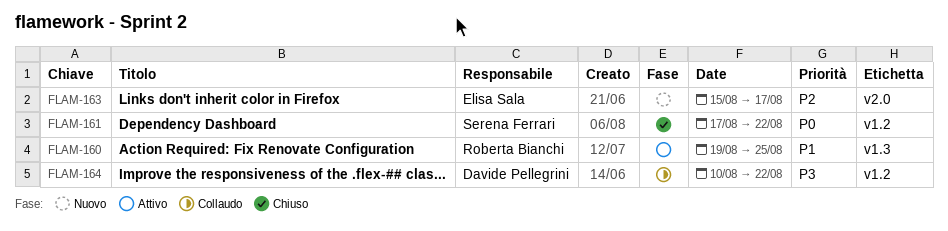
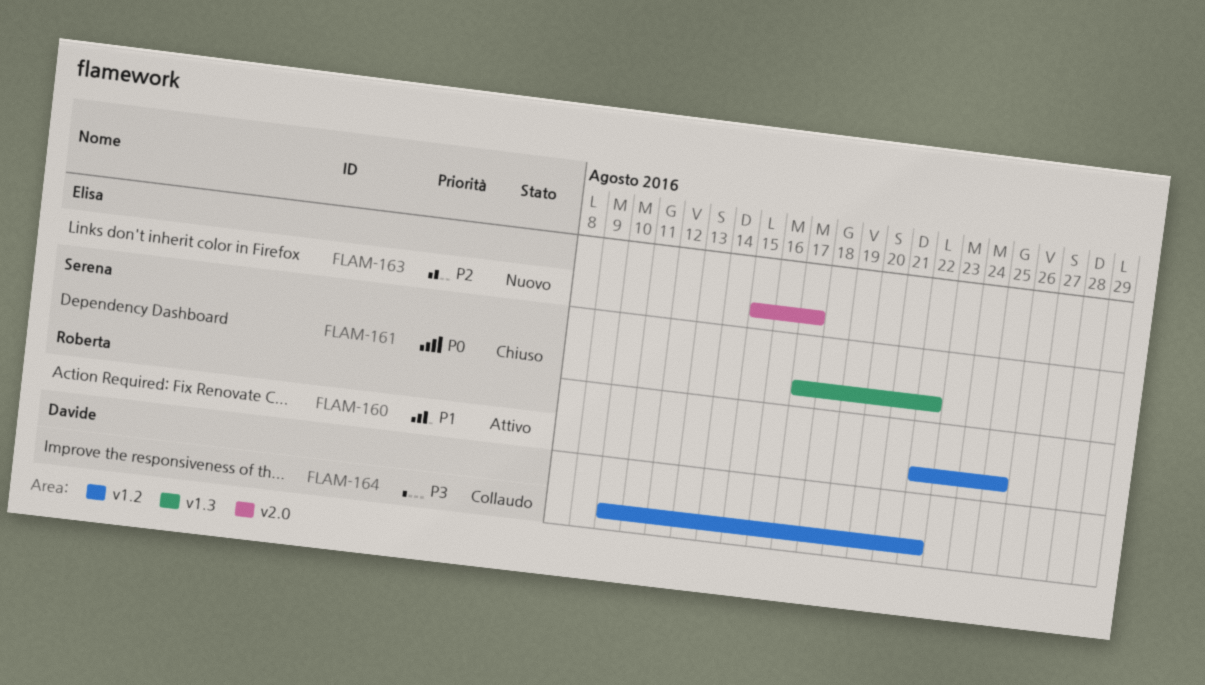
FLAM-160, label: v1.3 -> v1.2
FLAM-160, start: Aug 19 -> Aug 22
FLAM-161, label: v1.2 -> v1.3

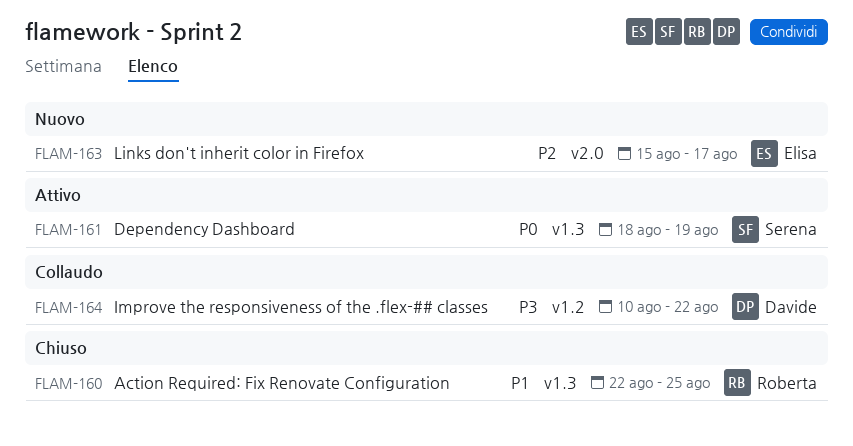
FLAM-160, status: Attivo -> Chiuso
FLAM-160, label: v1.2 -> v1.3
FLAM-161, status: Chiuso -> Attivo
FLAM-161, start: Aug 17 -> Aug 18
FLAM-161, due: Aug 22 -> Aug 19

